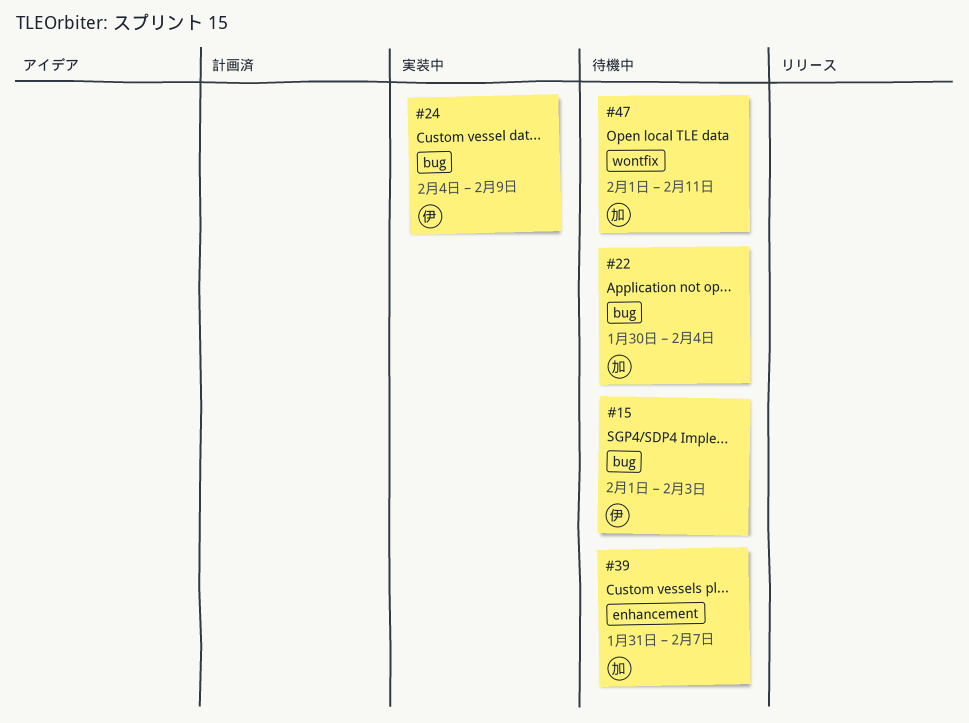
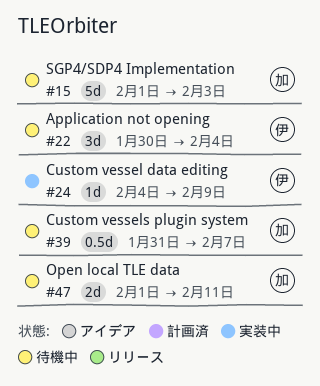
#15, owner: 伊 -> 加
#22, owner: 加 -> 伊

